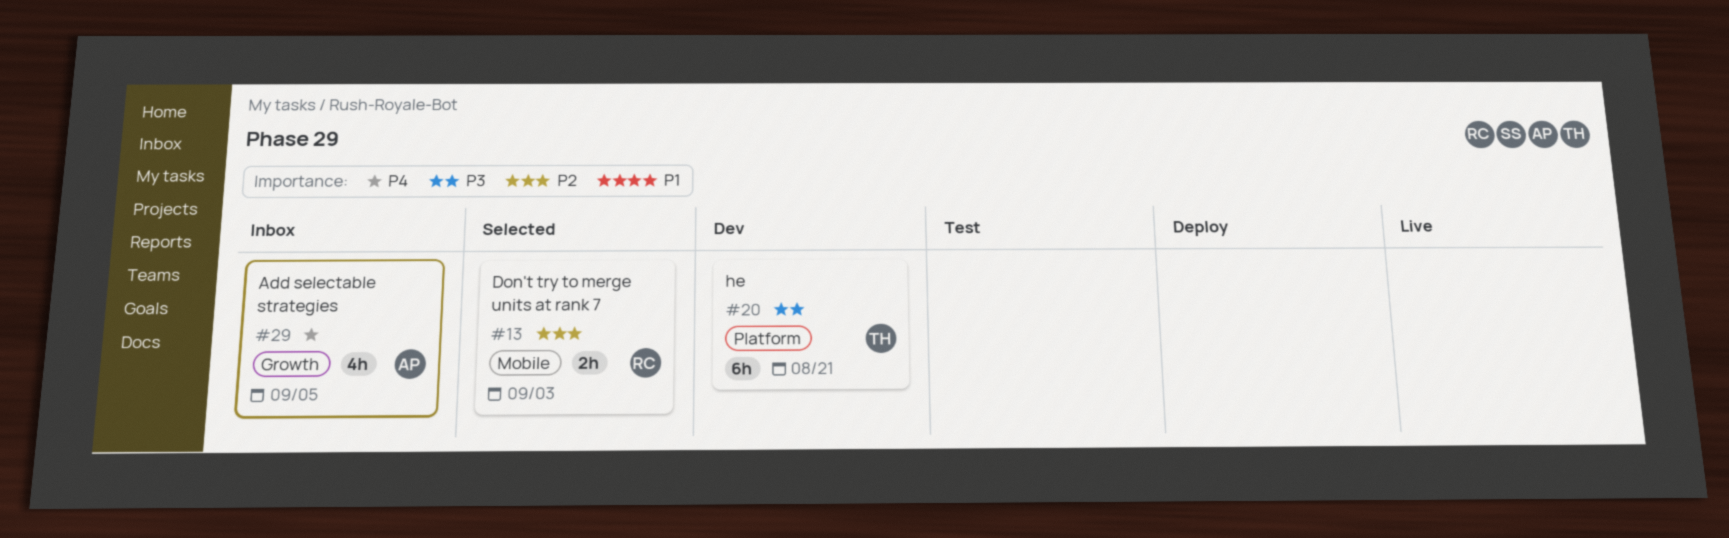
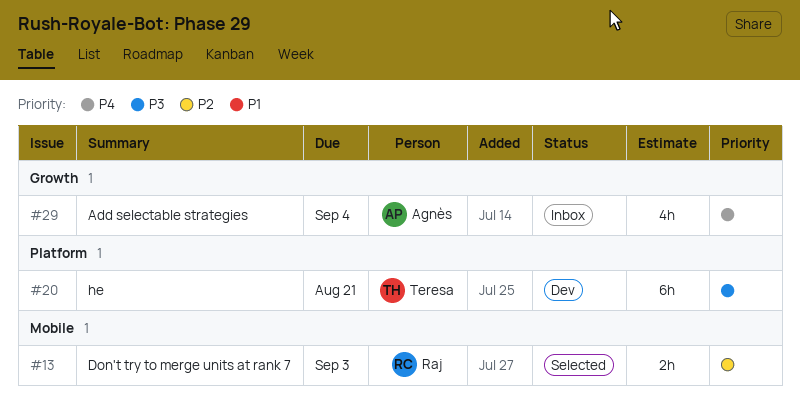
#29, due: Sep 5 -> Sep 4

